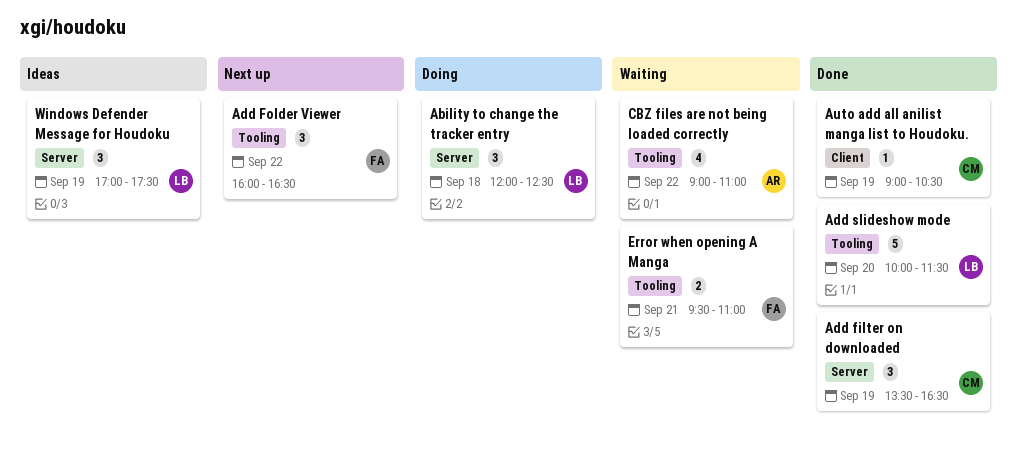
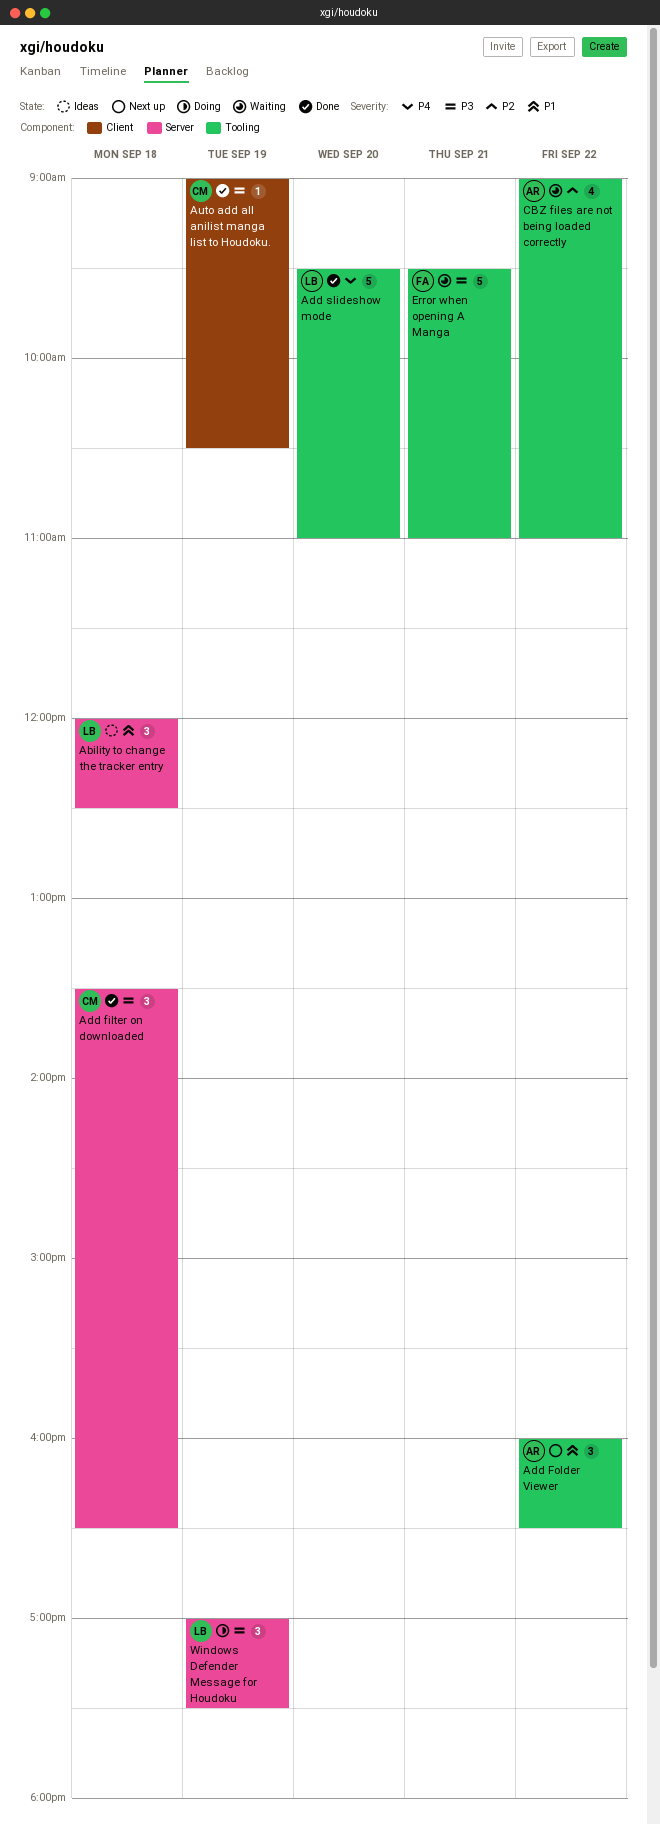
Ability to change the tracker entry, status: Doing -> Ideas
Add filter on downloaded, day: Sep 19 -> Sep 18
Add Folder Viewer, owner: FA -> AR
Add slideshow mode, begins: 10:00 -> 09:30
Add slideshow mode, ends: 11:30 -> 11:00
Error when opening A Manga, estimate: 2 -> 5
Windows Defender Message for Houdoku, status: Ideas -> Doing

